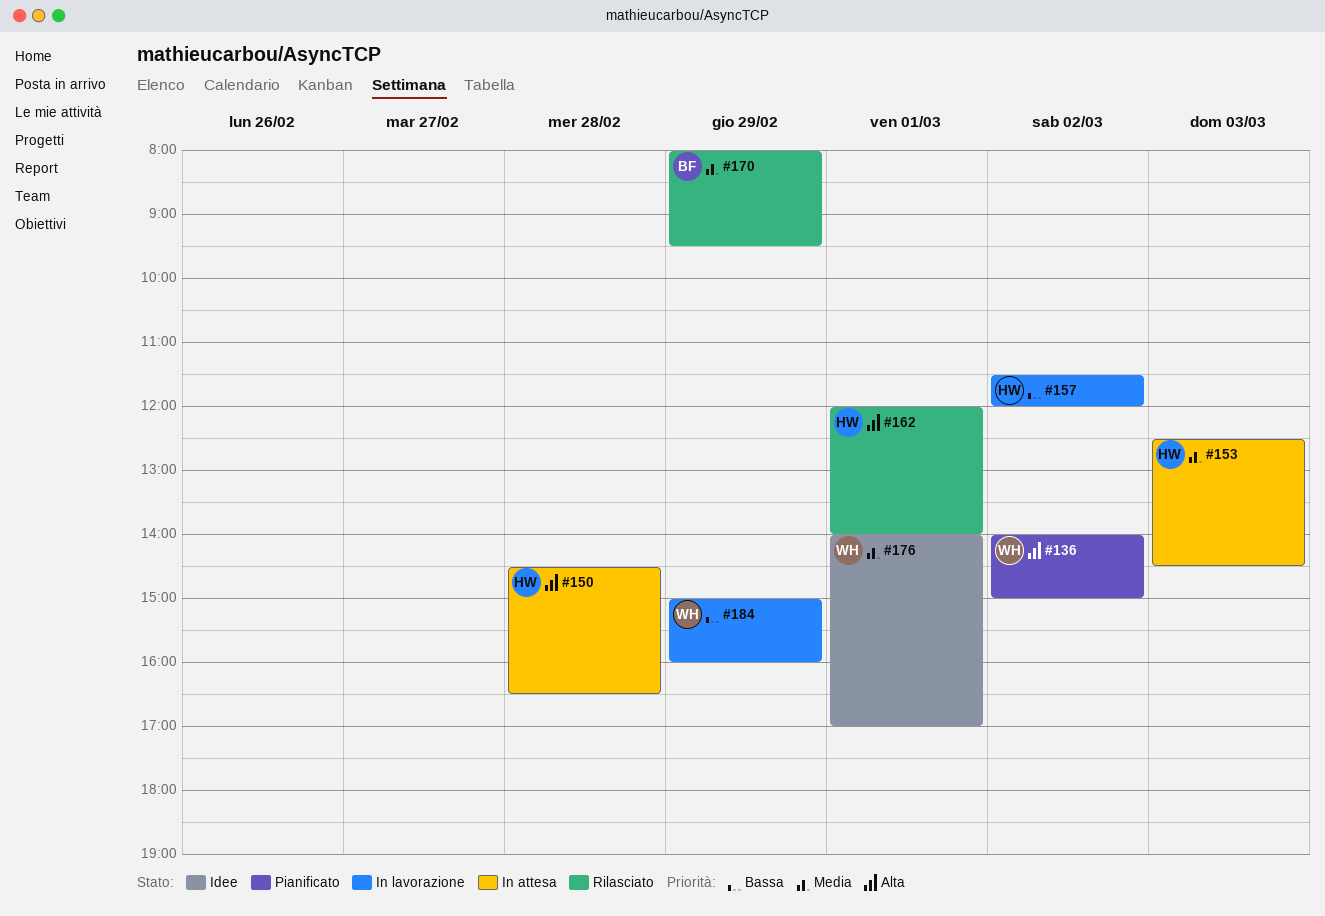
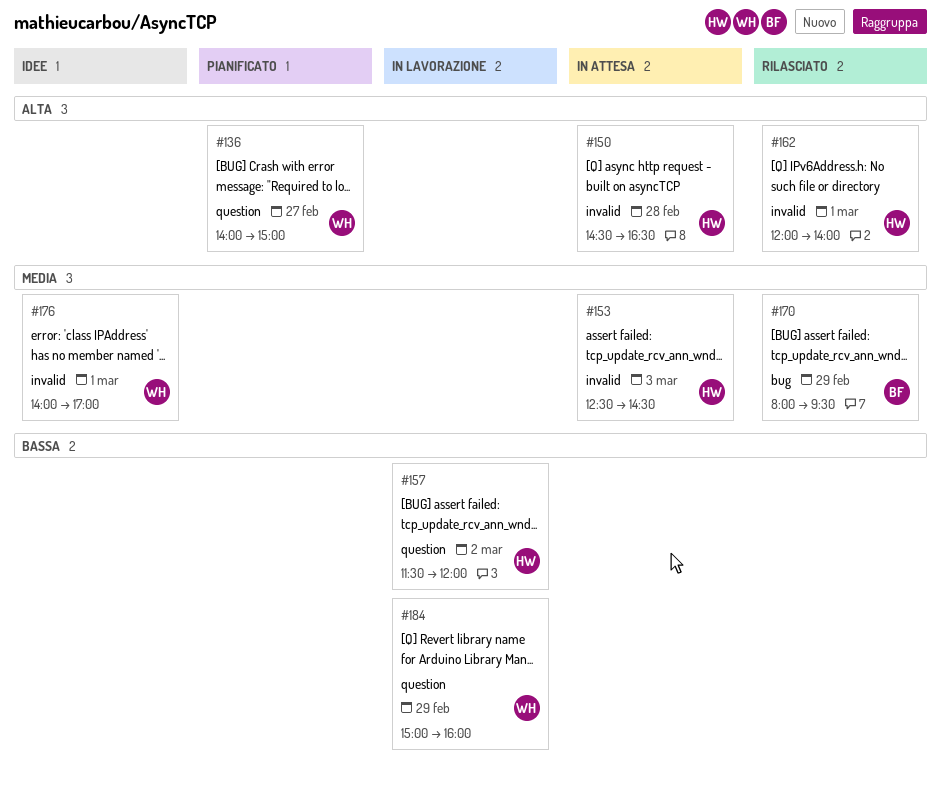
#136, day: Mar 2 -> Feb 27

